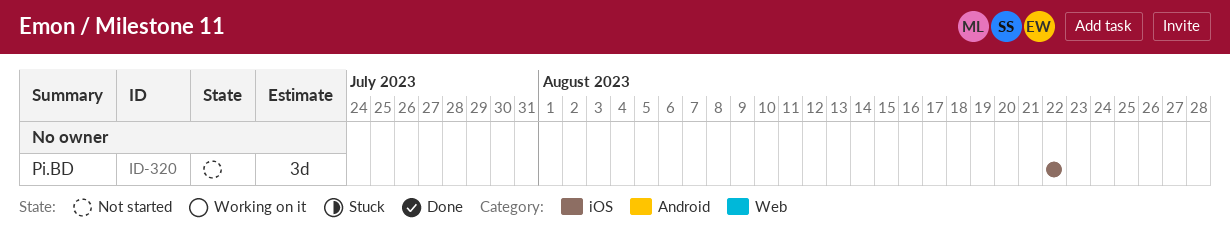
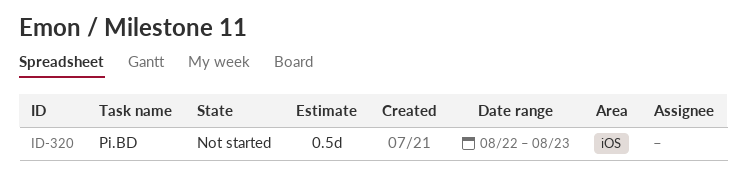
ID-320, estimate: 3d -> 0.5d
ID-320, due: Aug 22 -> Aug 23

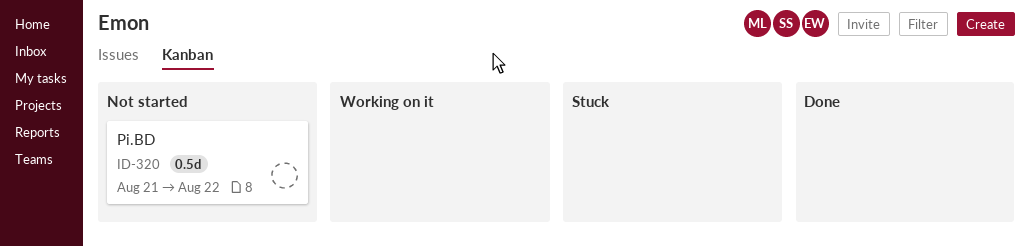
ID-320, start: Aug 22 -> Aug 21
ID-320, due: Aug 23 -> Aug 22

